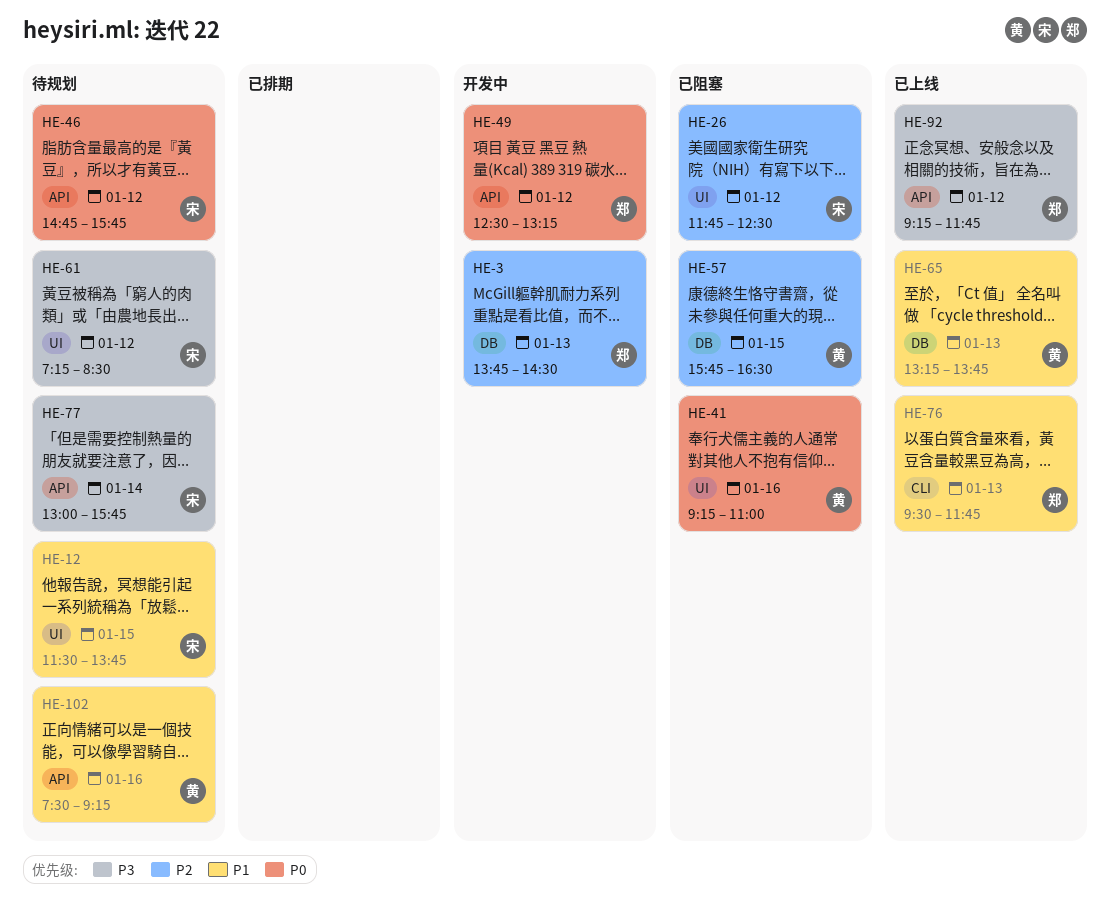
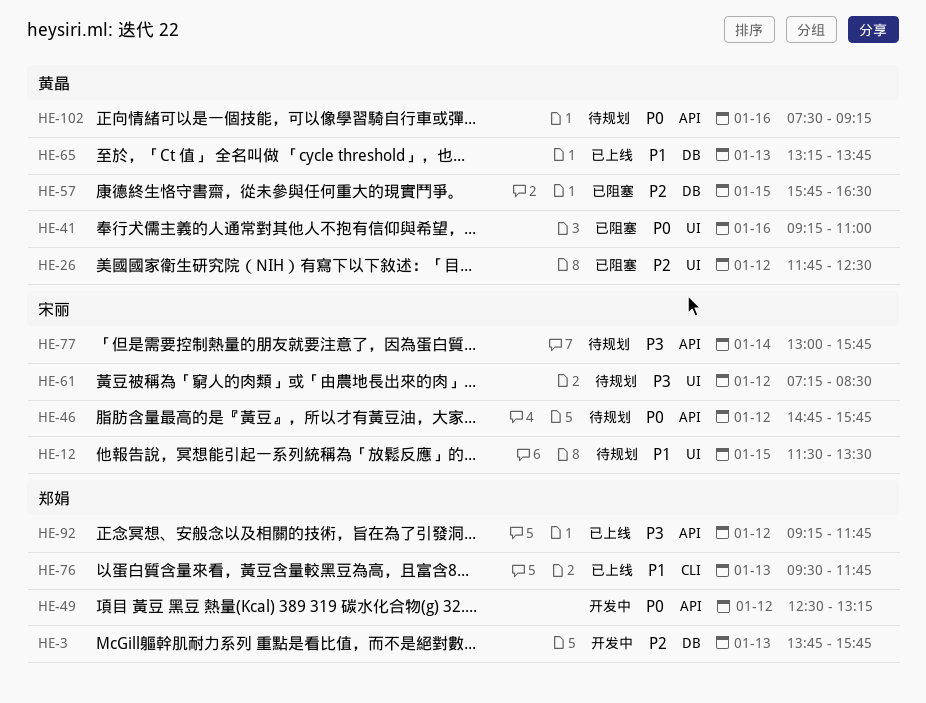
HE-3, ends: 14:30 -> 15:45
HE-12, ends: 13:45 -> 13:30
HE-26, owner: 宋丽 -> 黄晶
HE-102, priority: P1 -> P0

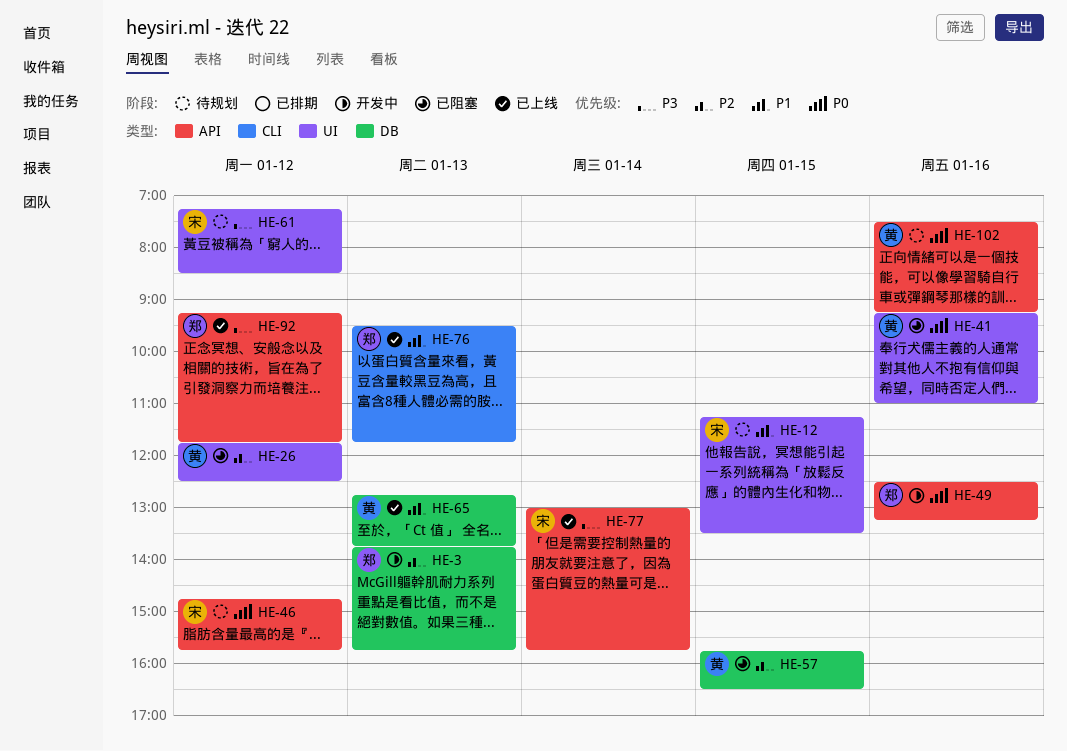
HE-12, begins: 11:30 -> 11:15
HE-49, day: Jan 12 -> Jan 16
HE-65, begins: 13:15 -> 12:45
HE-77, status: 待规划 -> 已上线

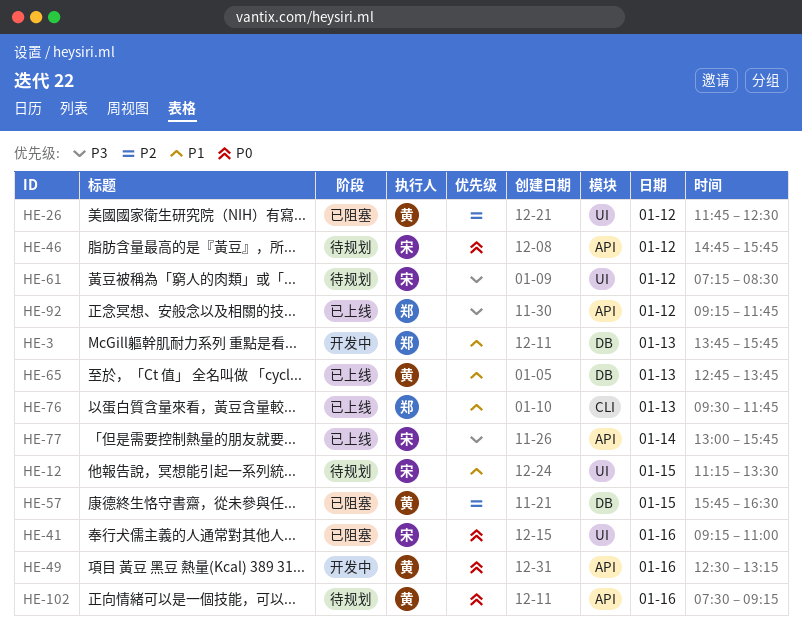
HE-3, priority: P2 -> P1
HE-41, owner: 黄 -> 宋
HE-49, owner: 郑 -> 黄

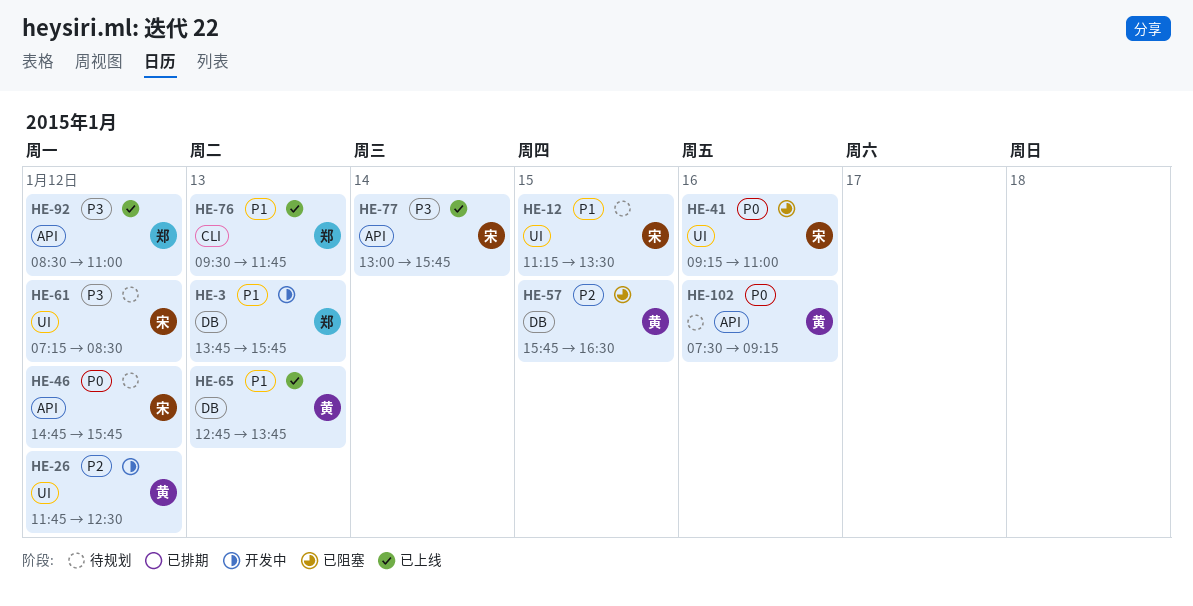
HE-26, status: 已阻塞 -> 开发中
HE-49: present -> none
HE-92, begins: 09:15 -> 08:30
HE-92, ends: 11:45 -> 11:00

